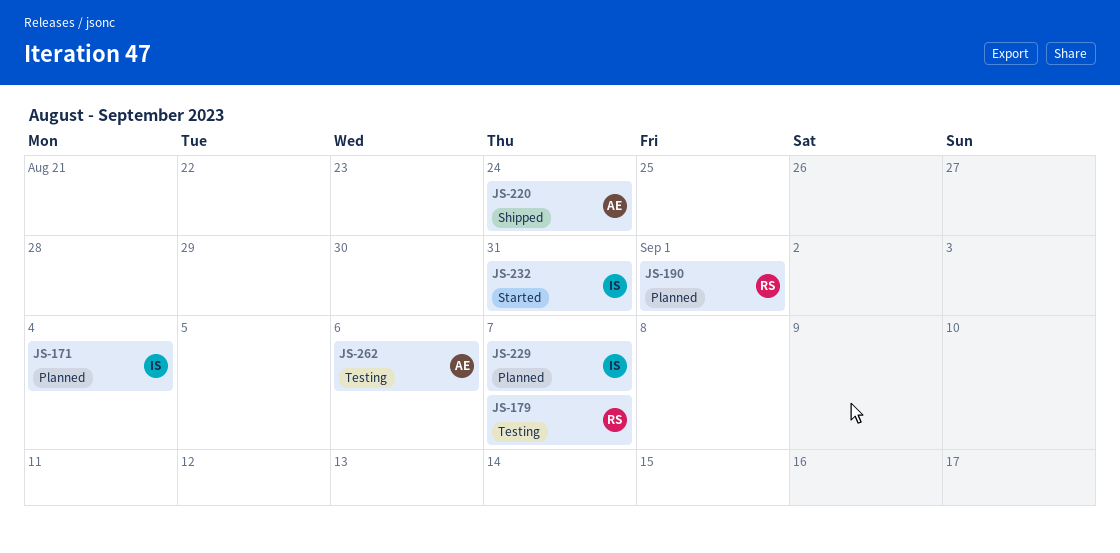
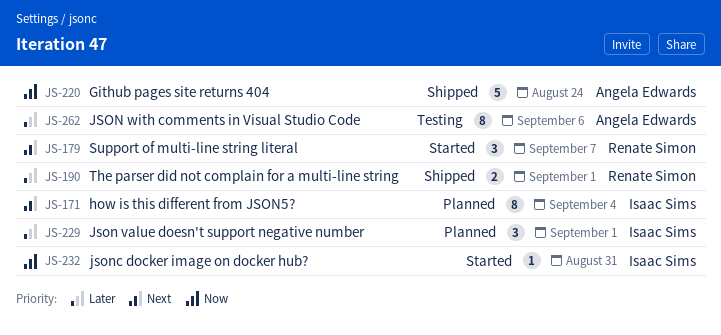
JS-179, status: Testing -> Started
JS-190, status: Planned -> Shipped
JS-229, due: Sep 7 -> Sep 1

